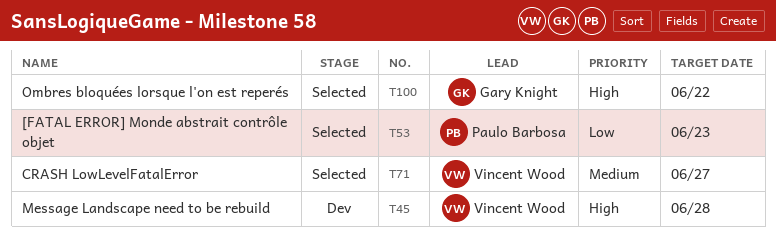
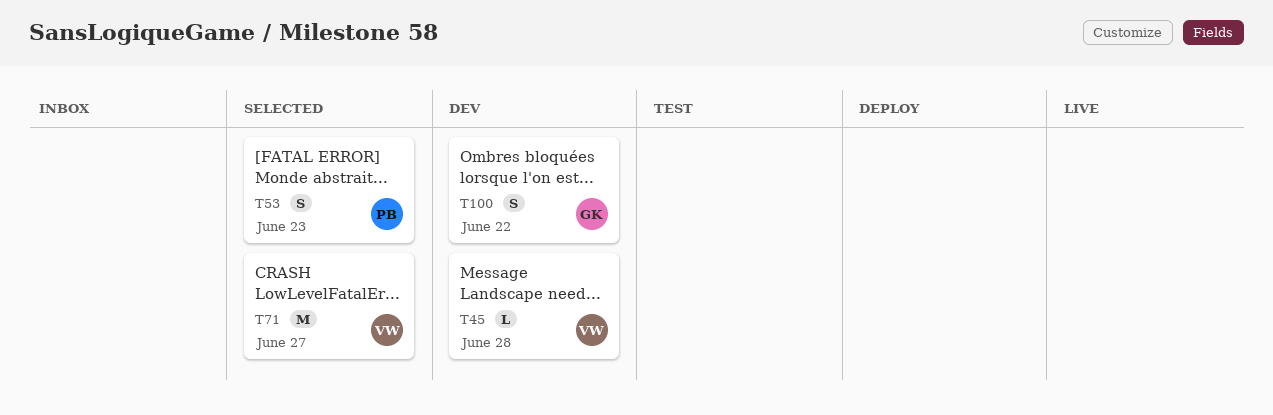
T100, status: Selected -> Dev

